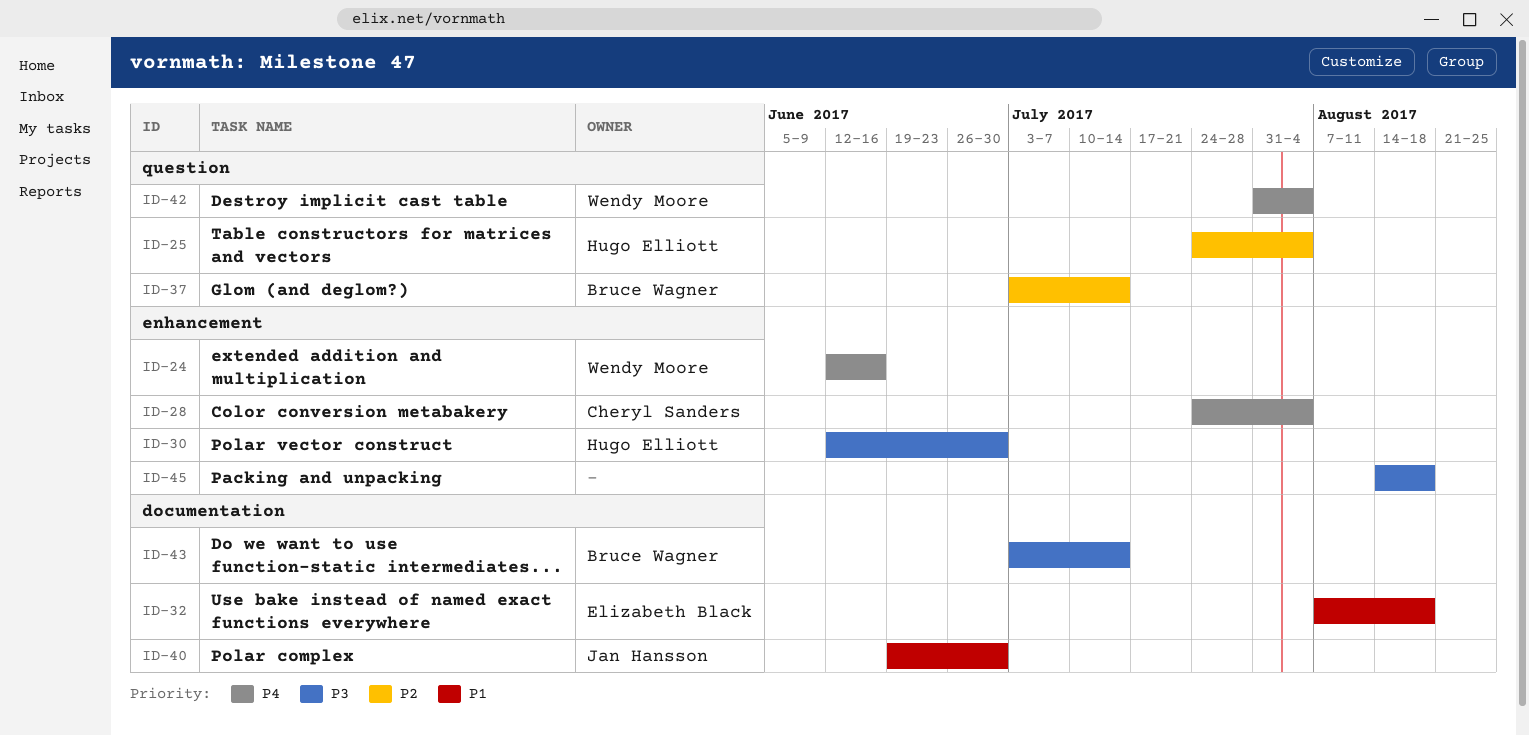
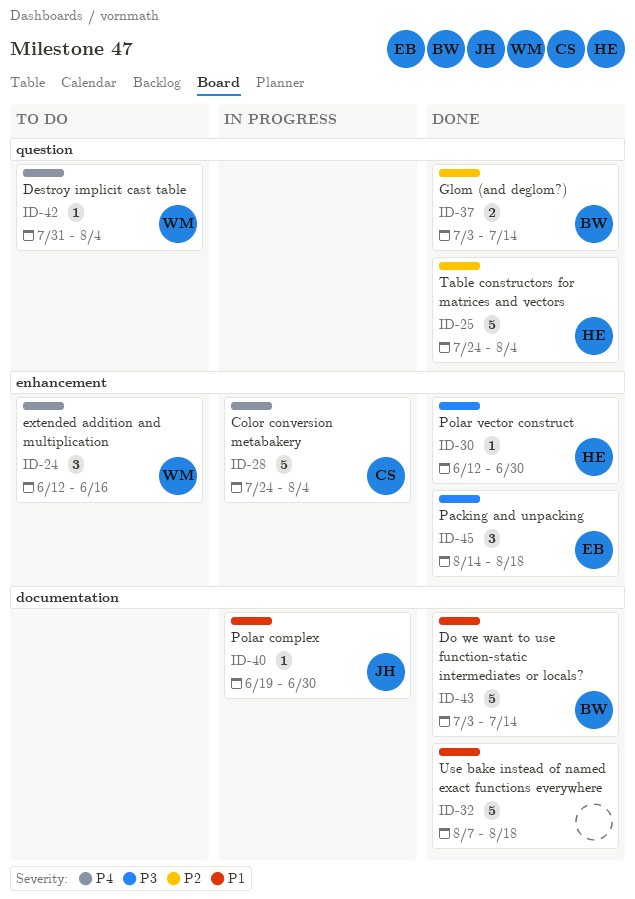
ID-32, owner: Elizabeth Black -> none
ID-43, priority: P3 -> P1
ID-45, owner: none -> Elizabeth Black

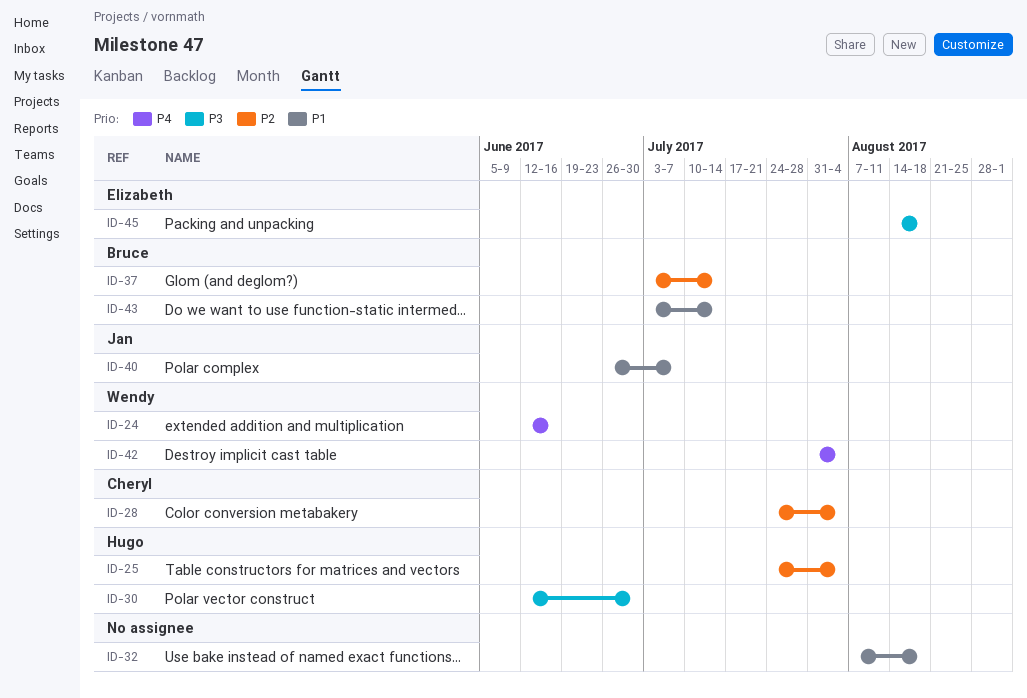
ID-28, priority: P4 -> P2
ID-40, start: Jun 19 -> Jun 26
ID-40, due: Jun 30 -> Jul 7

